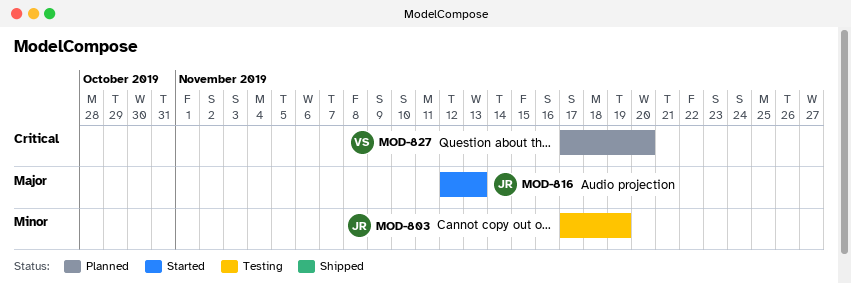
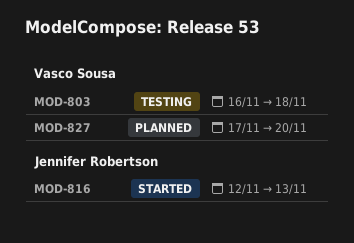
MOD-803, owner: Jennifer Robertson -> Vasco Sousa
MOD-803, start: Nov 17 -> Nov 16
MOD-803, due: Nov 19 -> Nov 18

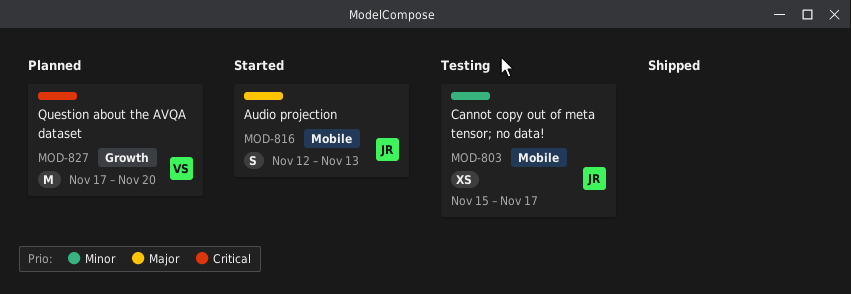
MOD-803, owner: Vasco Sousa -> Jennifer Robertson
MOD-803, start: Nov 16 -> Nov 15
MOD-803, due: Nov 18 -> Nov 17

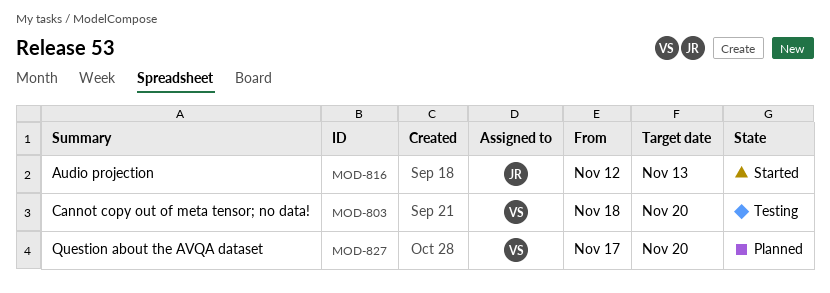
MOD-803, owner: JR -> VS
MOD-803, start: Nov 15 -> Nov 18
MOD-803, due: Nov 17 -> Nov 20

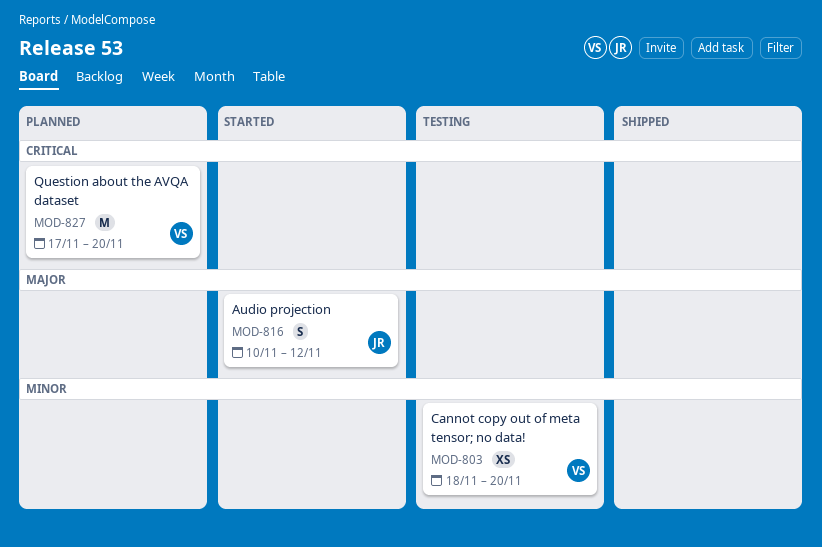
MOD-816, start: Nov 12 -> Nov 10
MOD-816, due: Nov 13 -> Nov 12

